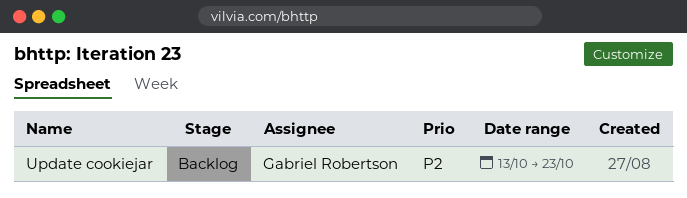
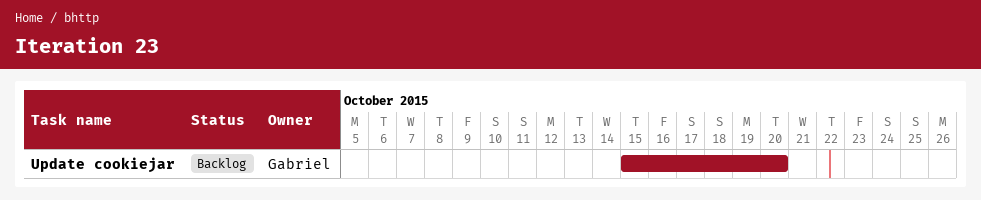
Update cookiejar, start: Oct 13 -> Oct 15
Update cookiejar, due: Oct 23 -> Oct 20

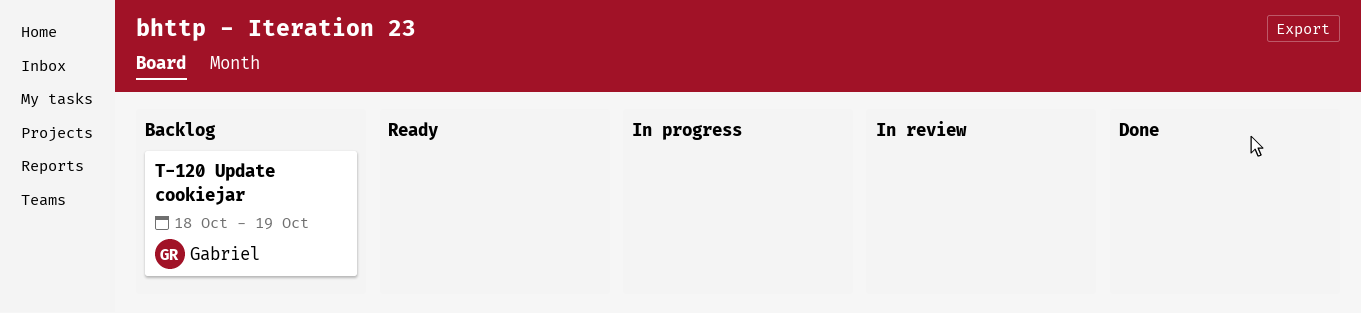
Update cookiejar, start: Oct 15 -> Oct 18
Update cookiejar, due: Oct 20 -> Oct 19

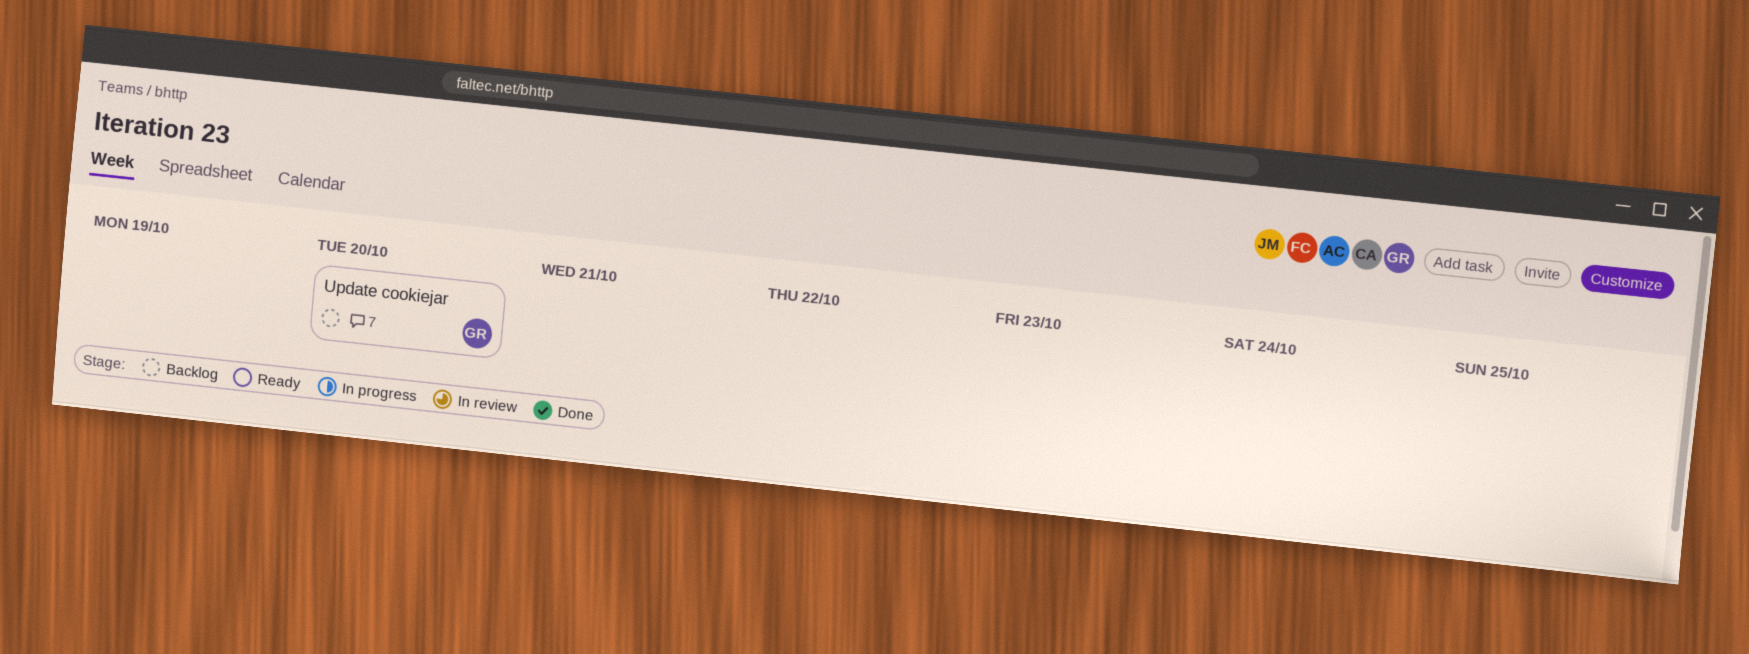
Update cookiejar, due: Oct 19 -> Oct 20

